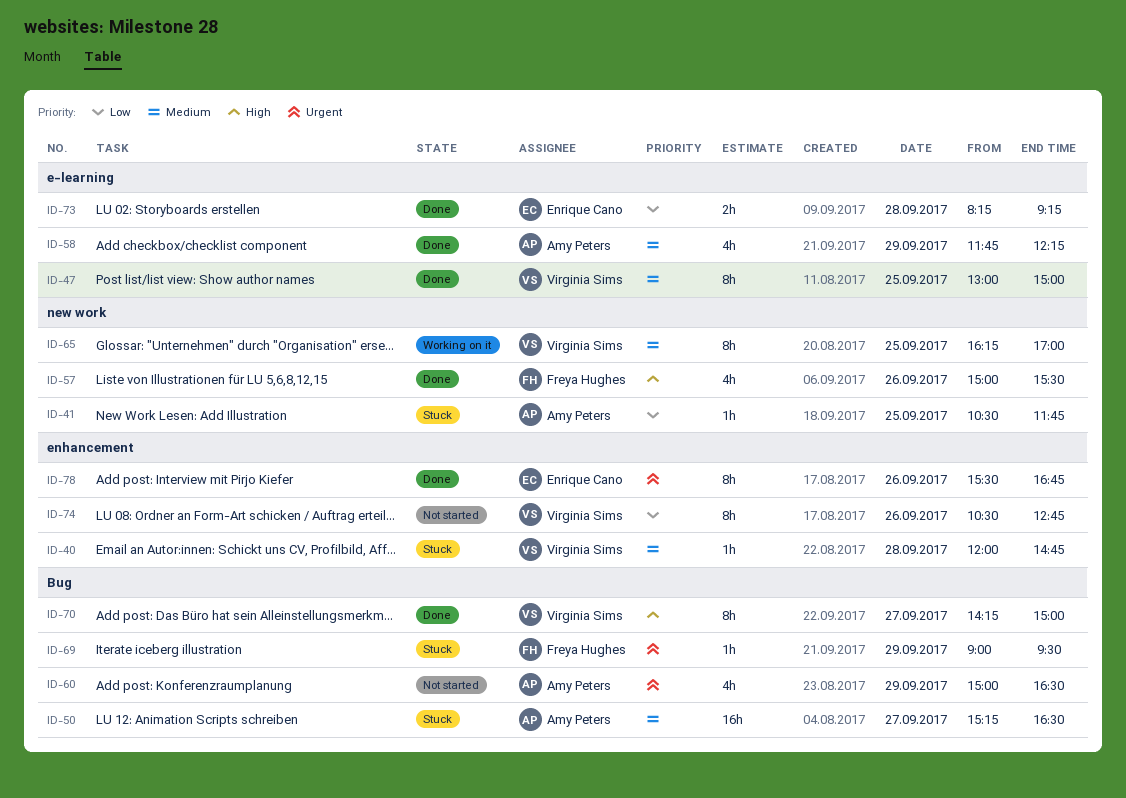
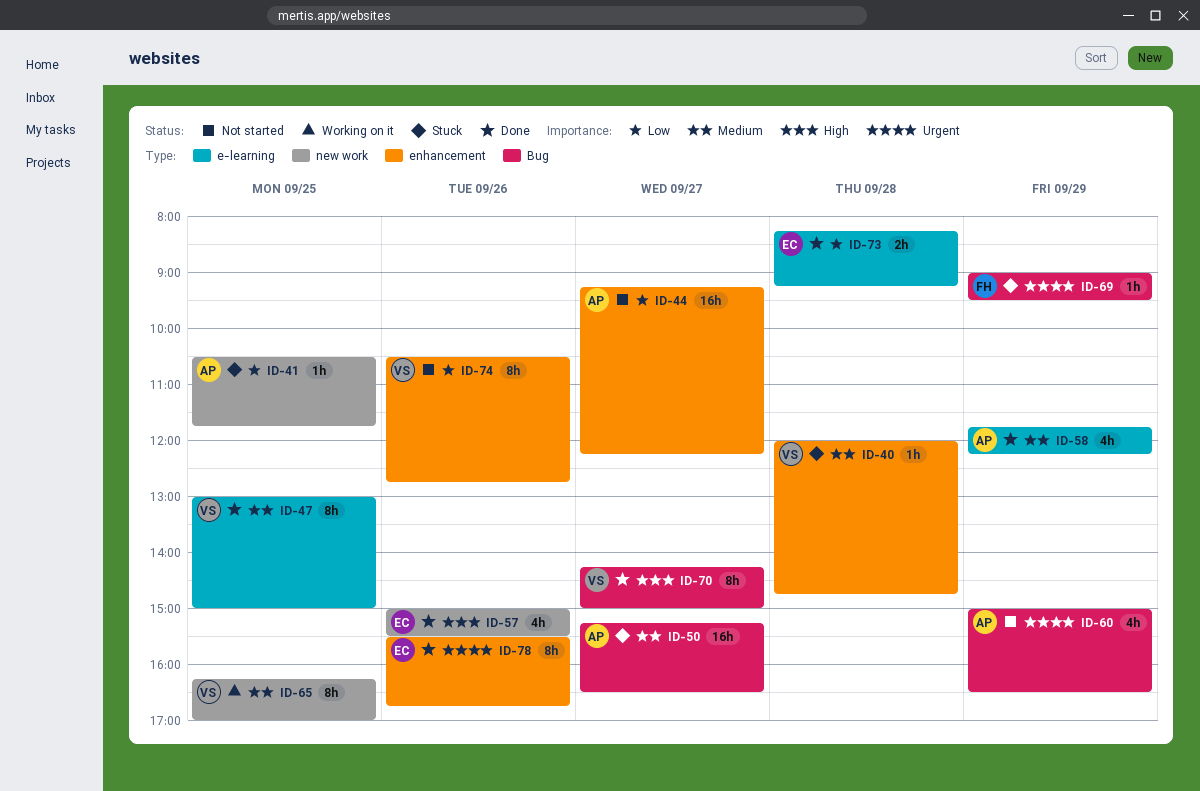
ID-44: none -> present
ID-57, owner: Freya Hughes -> Enrique Cano

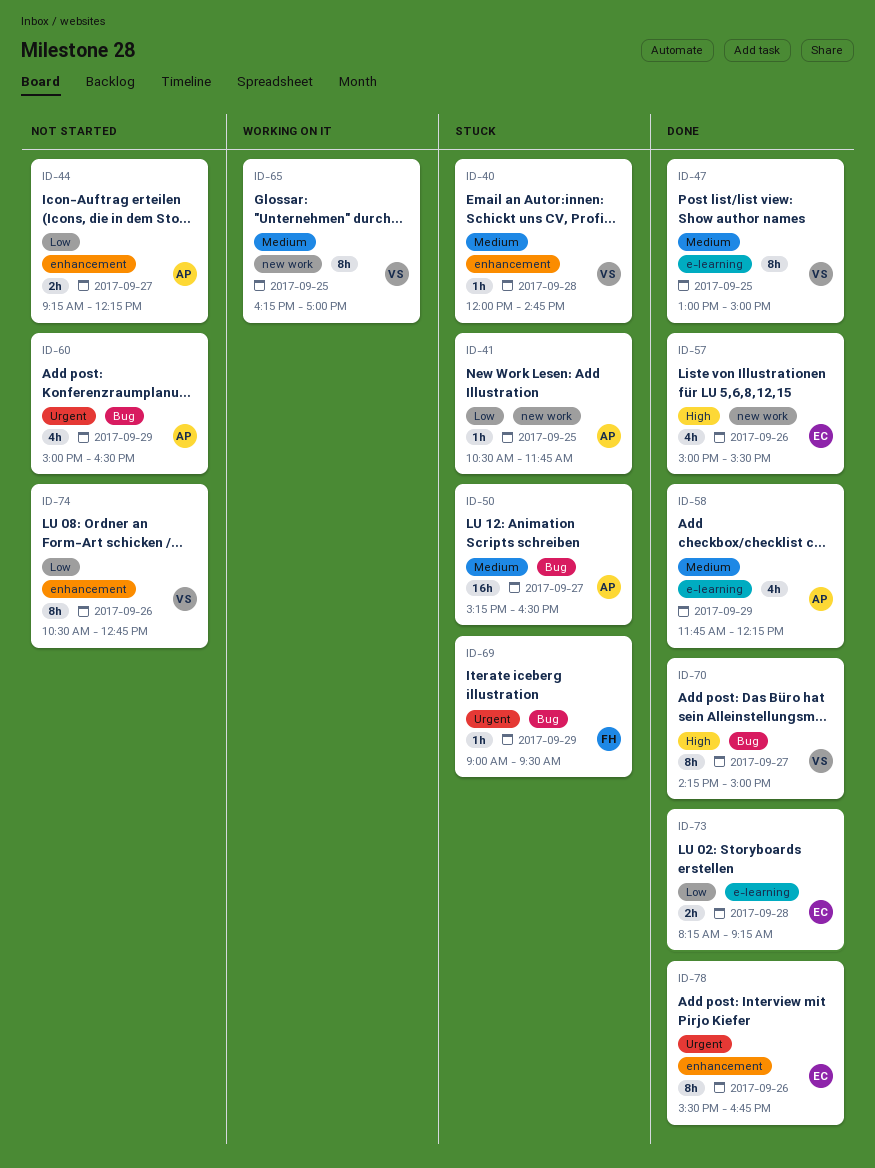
ID-44, estimate: 16h -> 2h

